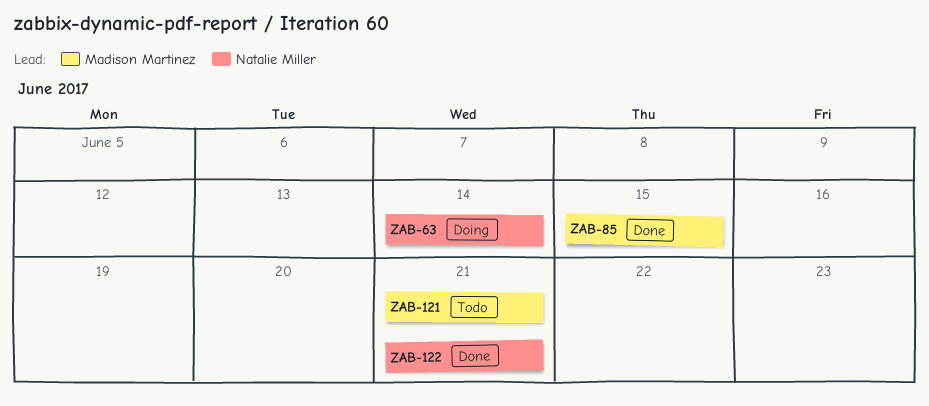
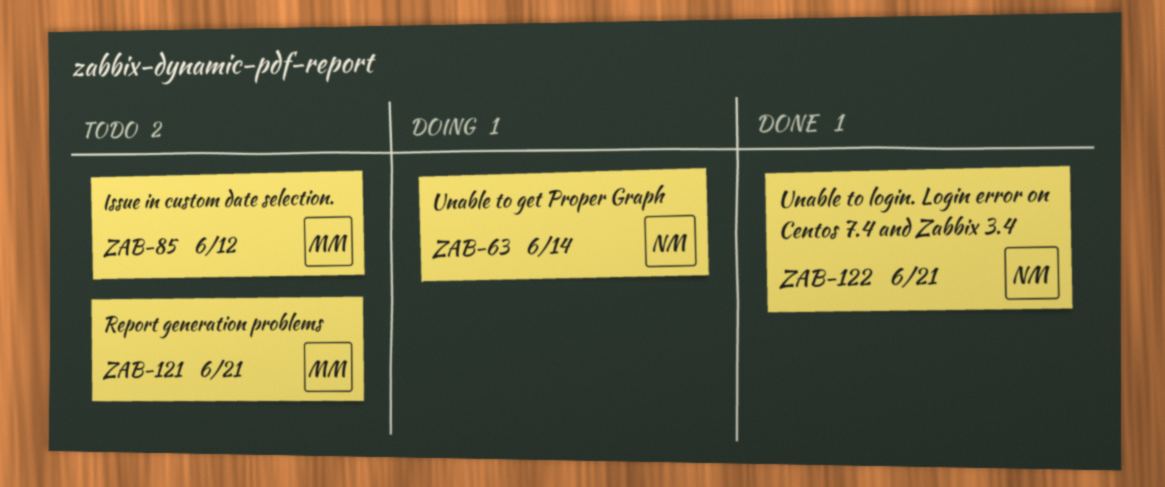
ZAB-85, status: Done -> Todo
ZAB-85, due: Jun 15 -> Jun 12

